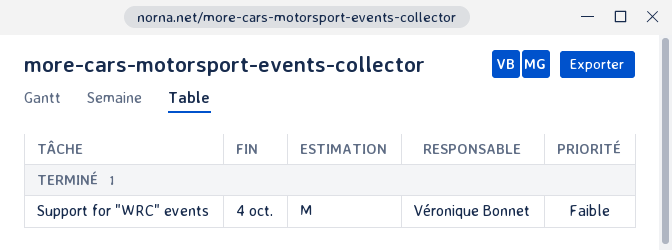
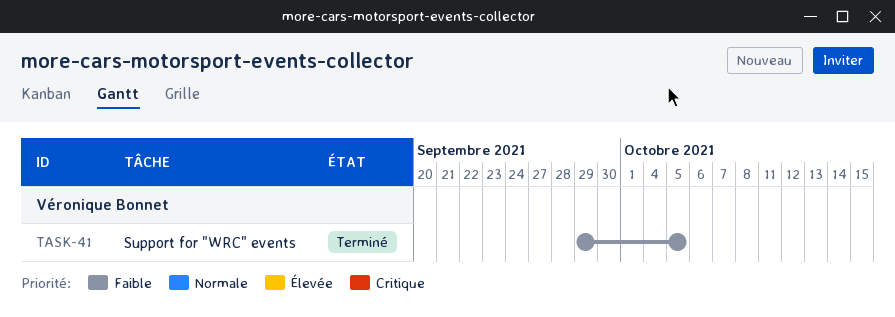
Support for "WRC" events, due: Oct 4 -> Oct 5

